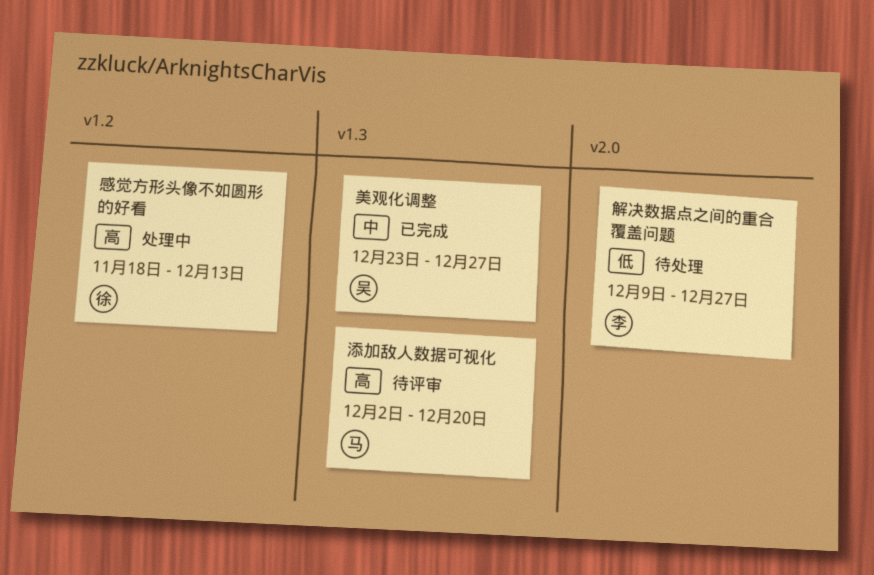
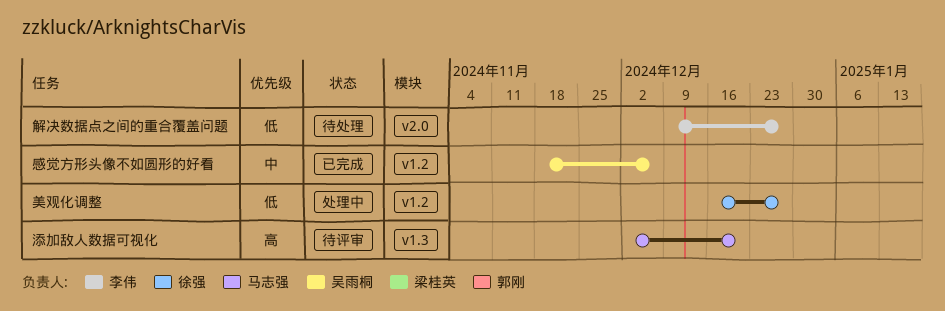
感觉方形头像不如圆形的好看, status: 处理中 -> 已完成
感觉方形头像不如圆形的好看, owner: 徐强 -> 吴雨桐
感觉方形头像不如圆形的好看, priority: 高 -> 中
感觉方形头像不如圆形的好看, due: Dec 13 -> Dec 6
美观化调整, status: 已完成 -> 处理中
美观化调整, owner: 吴雨桐 -> 徐强
美观化调整, priority: 中 -> 低
美观化调整, label: v1.3 -> v1.2
美观化调整, start: Dec 23 -> Dec 16

